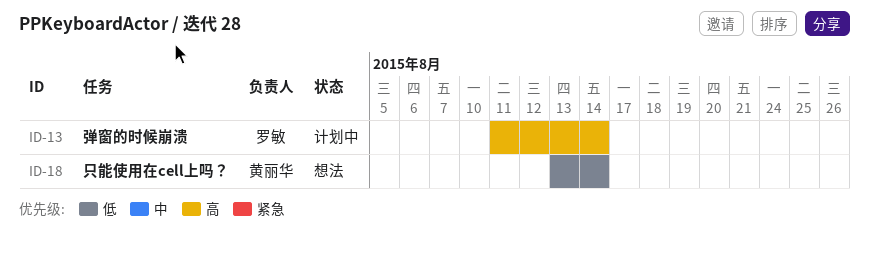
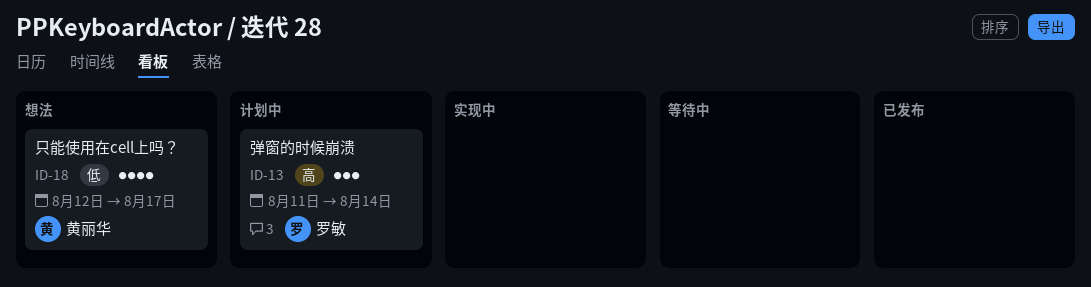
ID-18, start: Aug 13 -> Aug 12
ID-18, due: Aug 14 -> Aug 17

